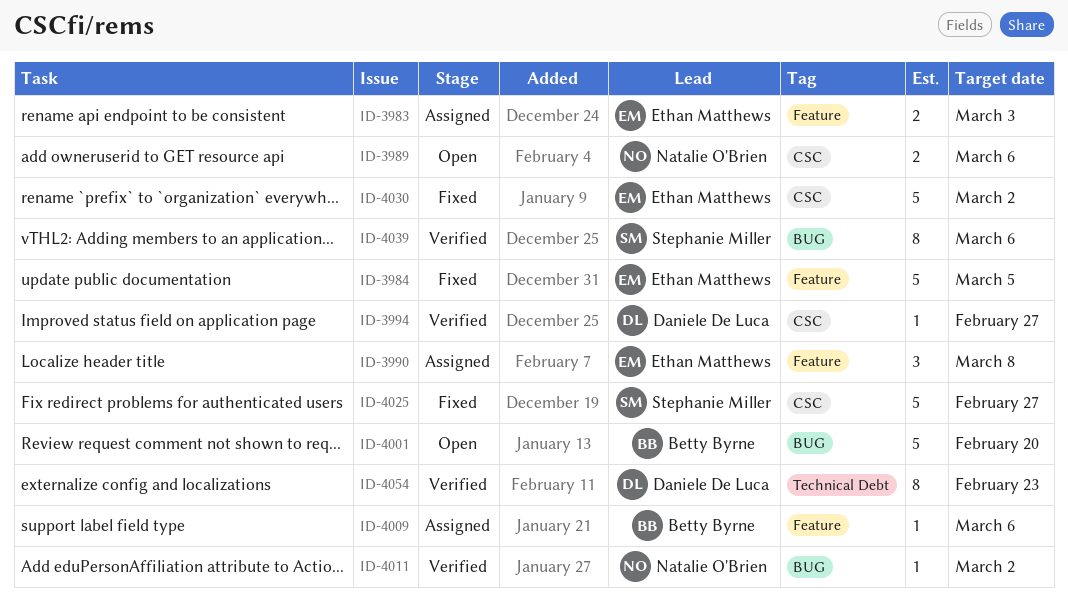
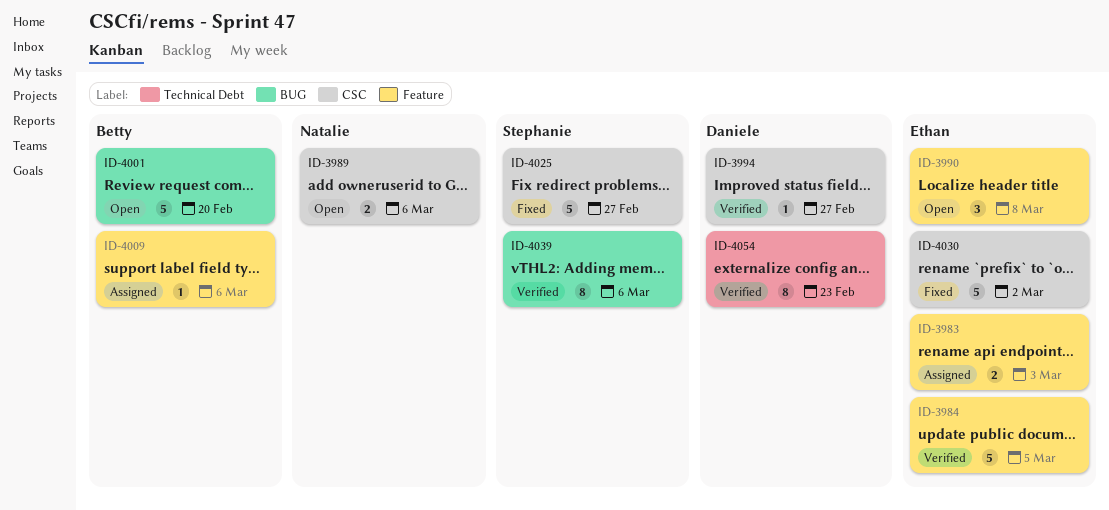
ID-3984, status: Fixed -> Verified
ID-3990, status: Assigned -> Open
ID-4011: present -> none

